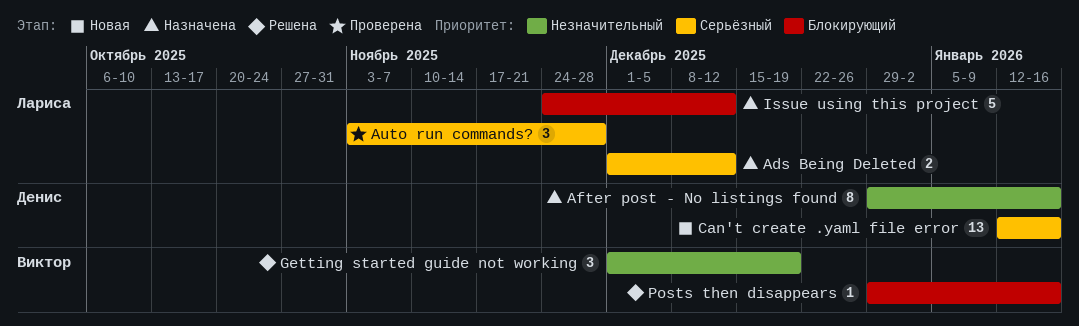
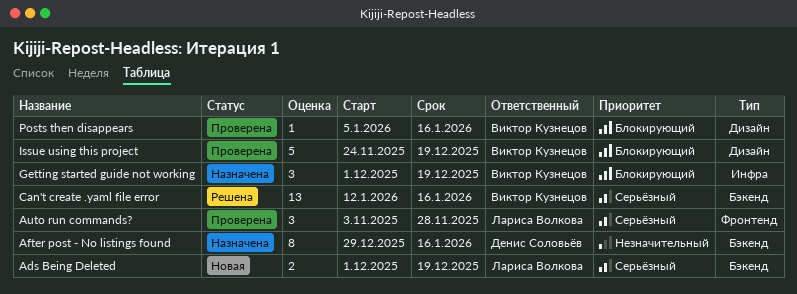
Ads Being Deleted, status: Назначена -> Новая
Ads Being Deleted, due: Dec 12 -> Dec 19
Can't create .yaml file error, status: Новая -> Решена
Can't create .yaml file error, owner: Денис Соловьёв -> Виктор Кузнецов
Getting started guide not working, status: Решена -> Назначена
Getting started guide not working, priority: Незначительный -> Блокирующий
Issue using this project, status: Назначена -> Проверена
Issue using this project, owner: Лариса Волкова -> Виктор Кузнецов
Issue using this project, due: Dec 12 -> Dec 19
Posts then disappears, status: Решена -> Проверена
Posts then disappears, start: Dec 29 -> Jan 5

